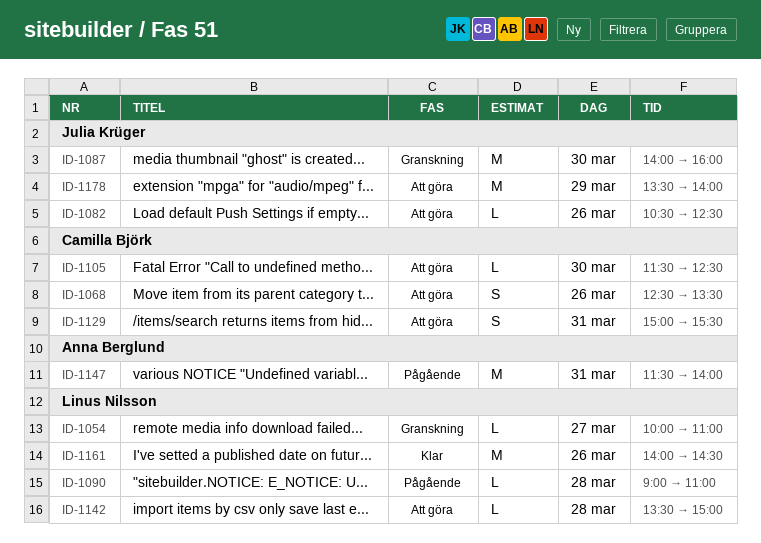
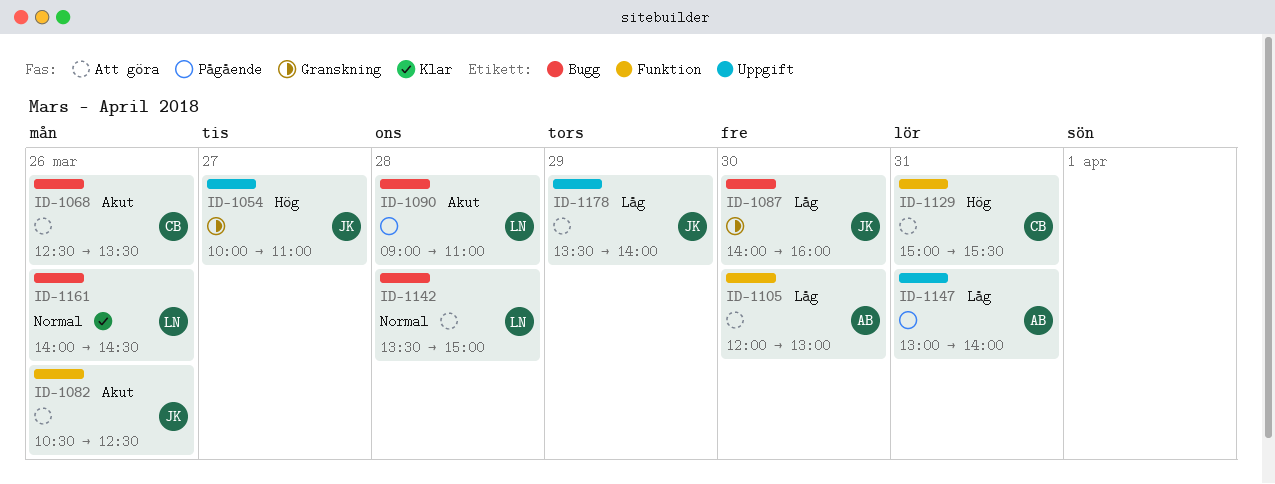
ID-1054, owner: Linus Nilsson -> Julia Krüger
ID-1105, owner: Camilla Björk -> Anna Berglund
ID-1105, begins: 11:30 -> 12:00
ID-1105, ends: 12:30 -> 13:00
ID-1147, begins: 11:30 -> 13:00

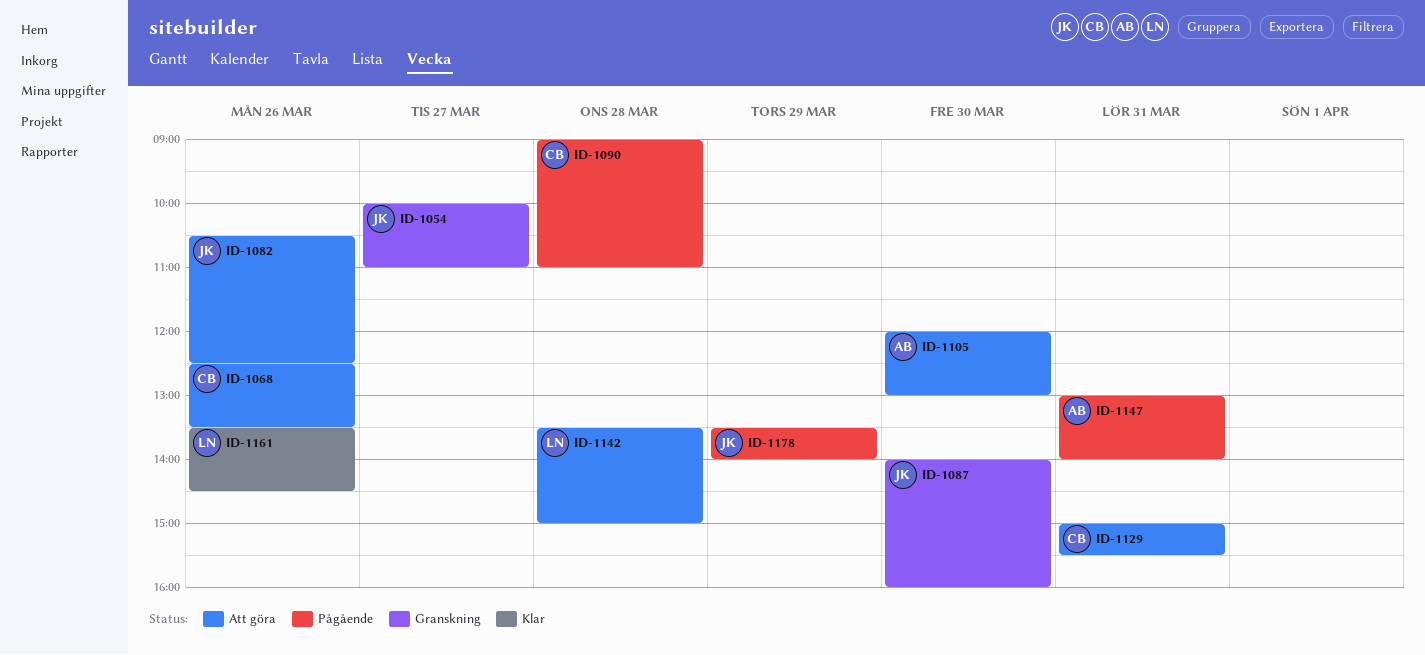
ID-1090, owner: LN -> CB
ID-1161, begins: 14:00 -> 13:30
ID-1178, status: Att göra -> Pågående

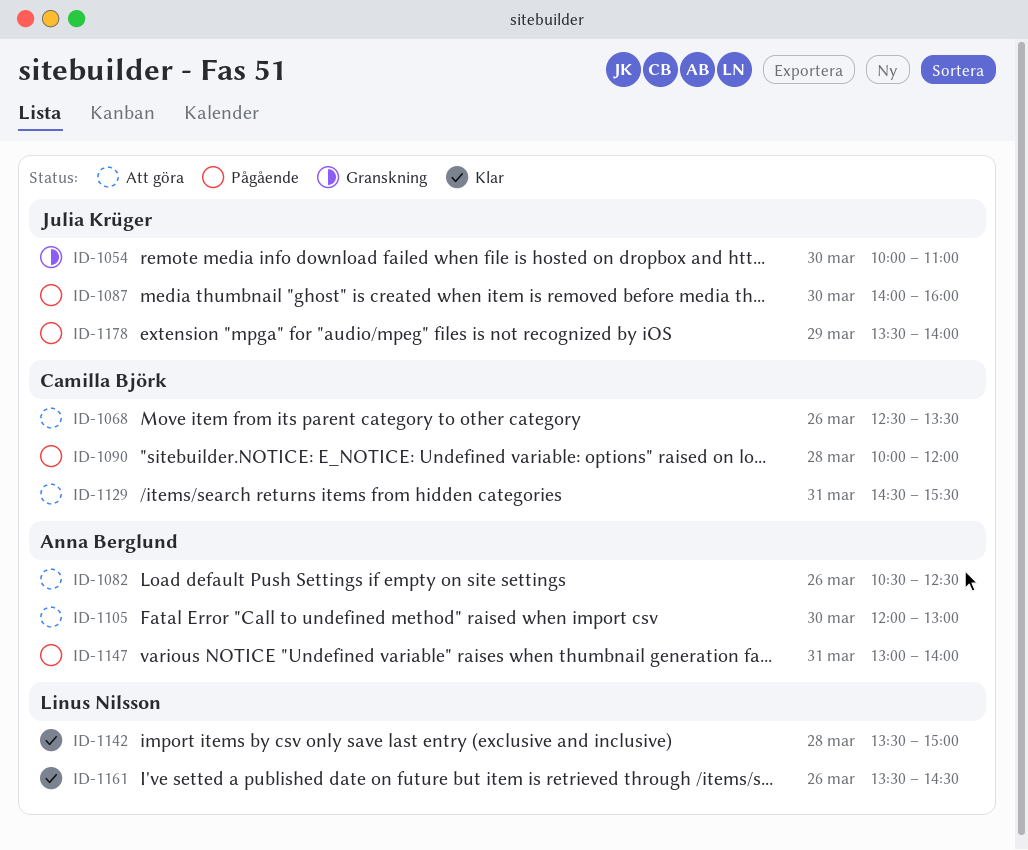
ID-1054, day: Mar 27 -> Mar 30
ID-1082, owner: Julia Krüger -> Anna Berglund
ID-1087, status: Granskning -> Pågående
ID-1090, begins: 09:00 -> 10:00
ID-1090, ends: 11:00 -> 12:00
ID-1129, begins: 15:00 -> 14:30
ID-1142, status: Att göra -> Klar

